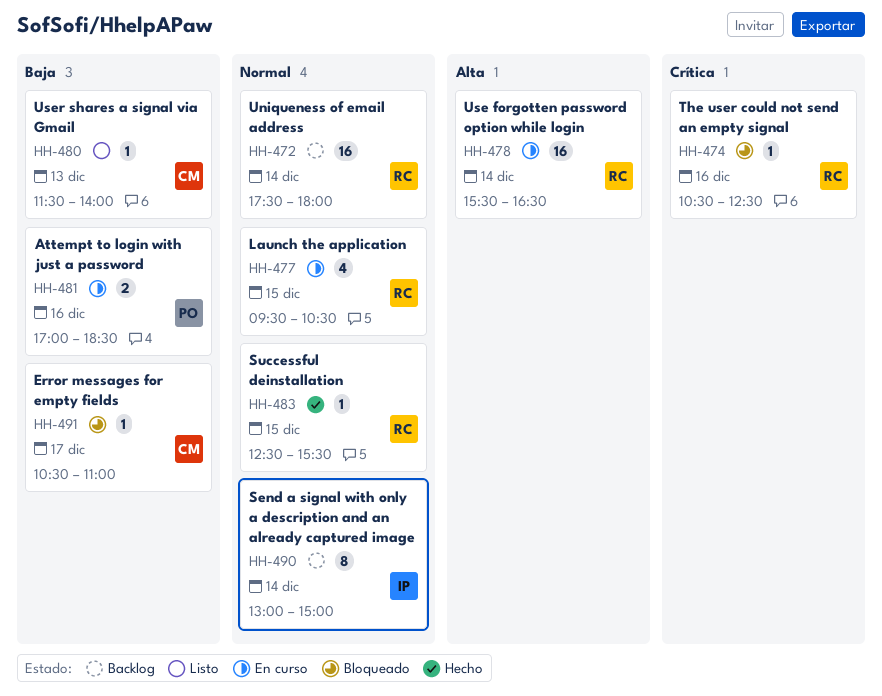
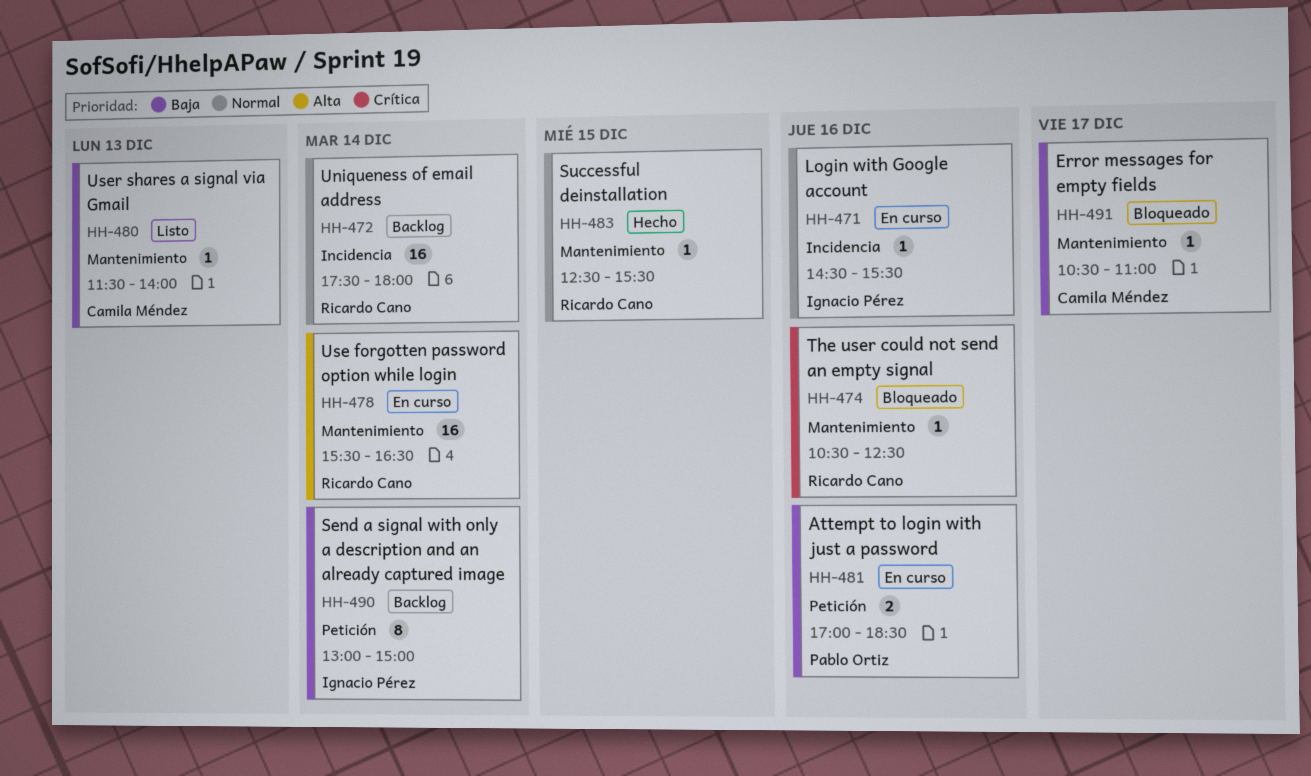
HH-471: none -> present
HH-477: present -> none
HH-490, priority: Normal -> Baja

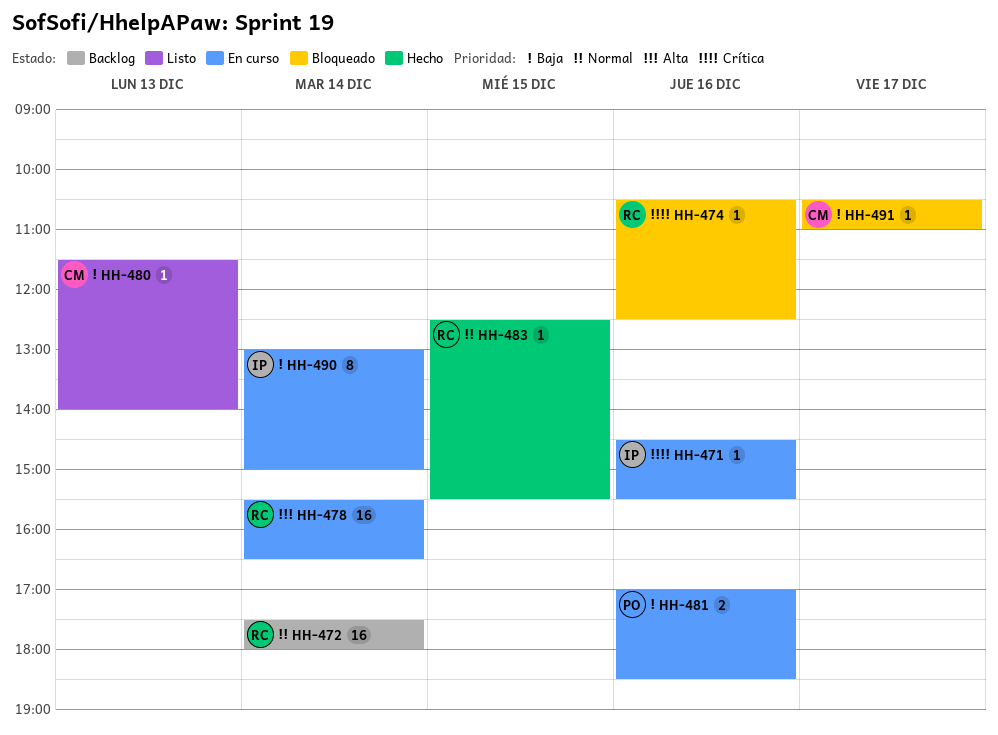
HH-471, priority: Normal -> Crítica
HH-490, status: Backlog -> En curso

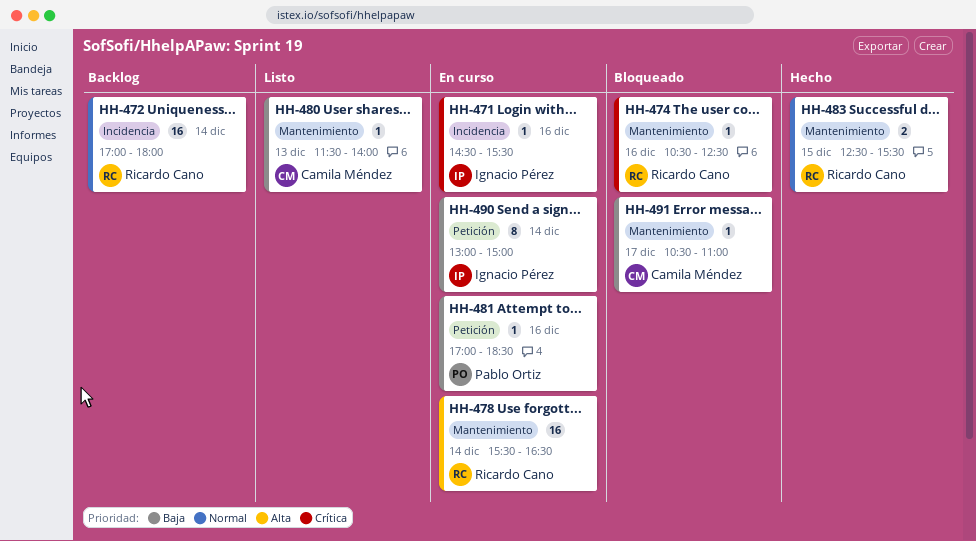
HH-472, begins: 17:30 -> 17:00
HH-481, estimate: 2 -> 1
HH-483, estimate: 1 -> 2

